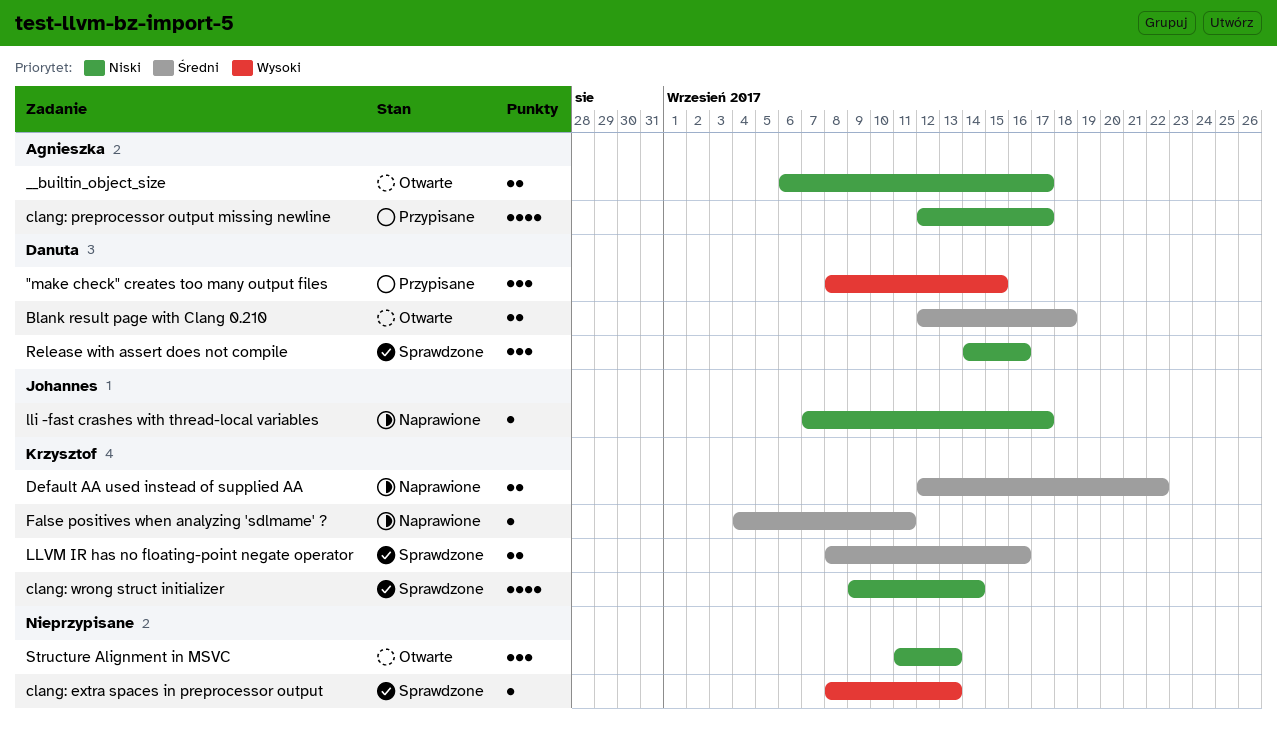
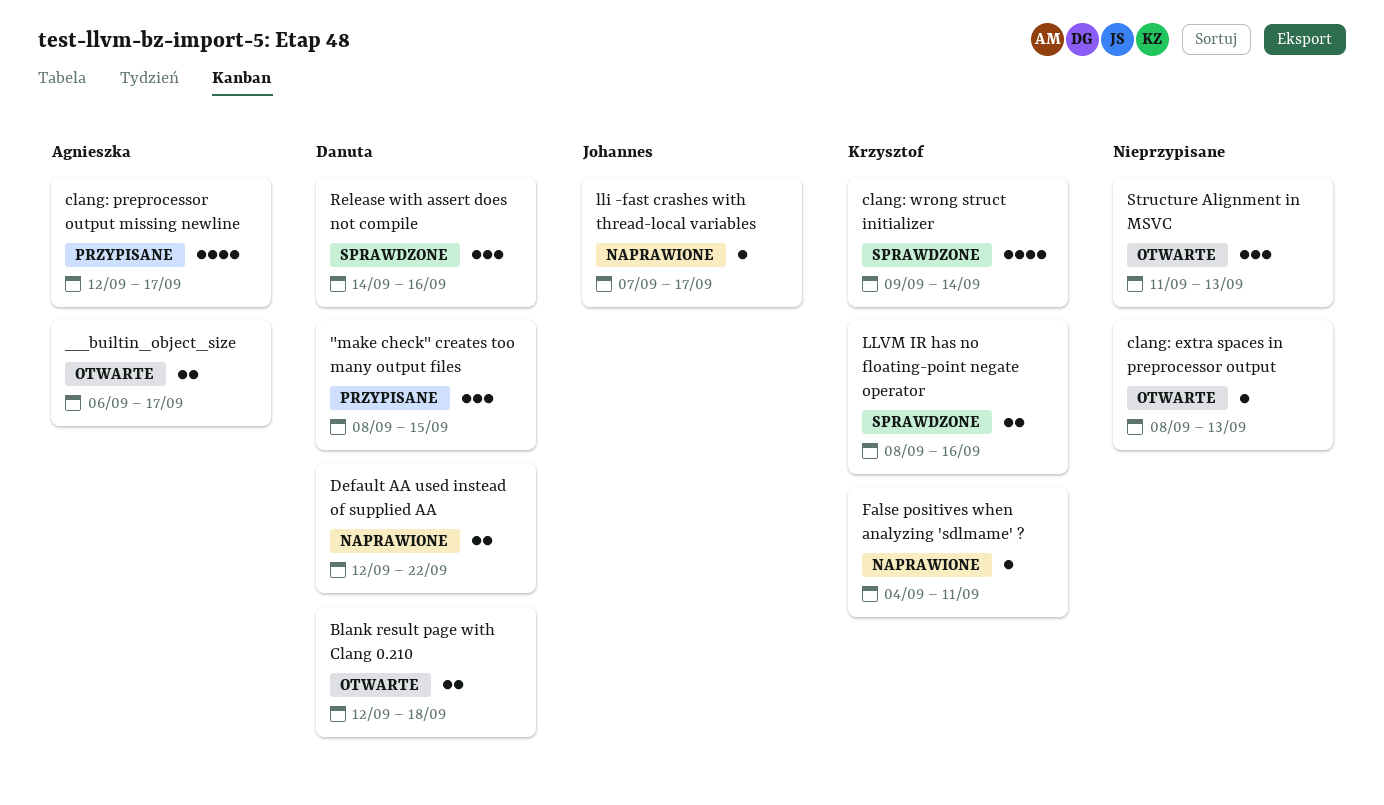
clang: extra spaces in preprocessor output, status: Sprawdzone -> Otwarte
Default AA used instead of supplied AA, owner: Krzysztof -> Danuta

